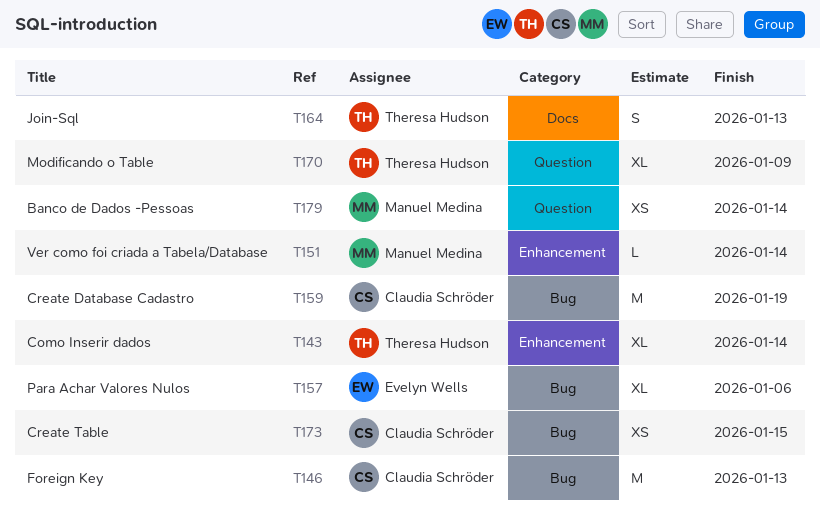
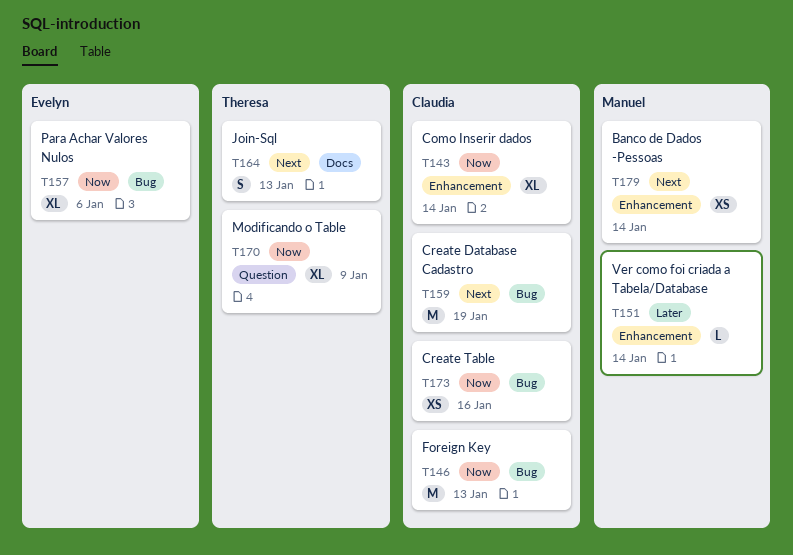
T143, owner: Theresa Hudson -> Claudia Schröder
T173, due: Jan 15 -> Jan 16
T179, label: Question -> Enhancement

